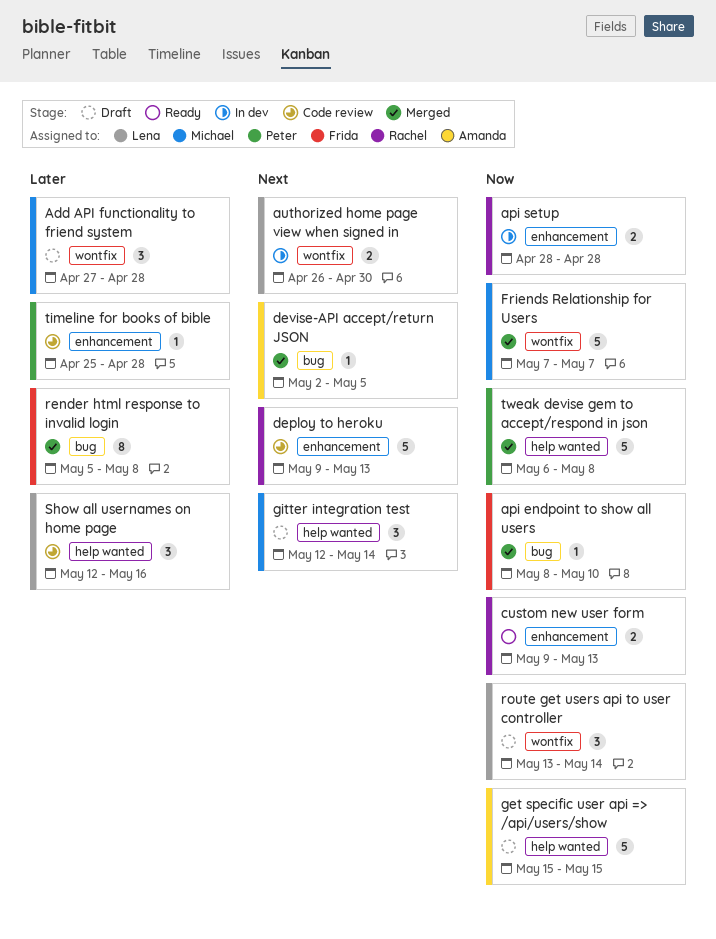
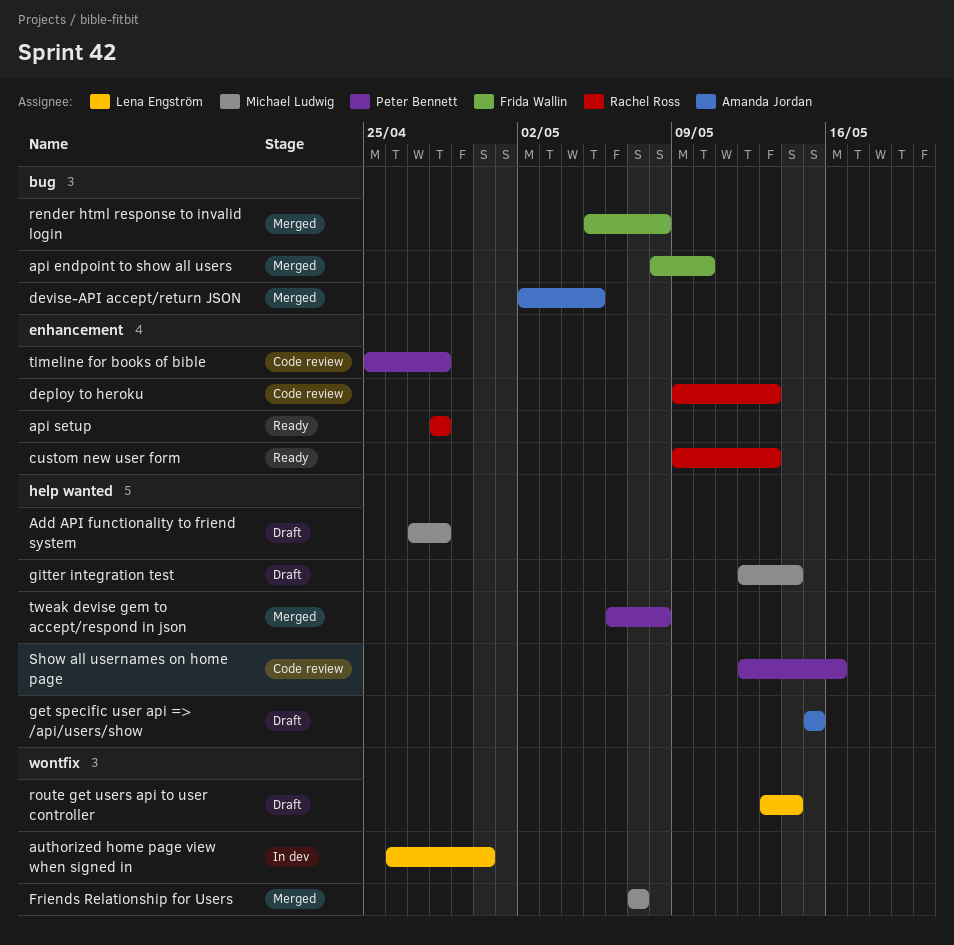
Add API functionality to friend system, label: wontfix -> help wanted
api setup, status: In dev -> Ready
Show all usernames on home page, owner: Lena Engström -> Peter Bennett

